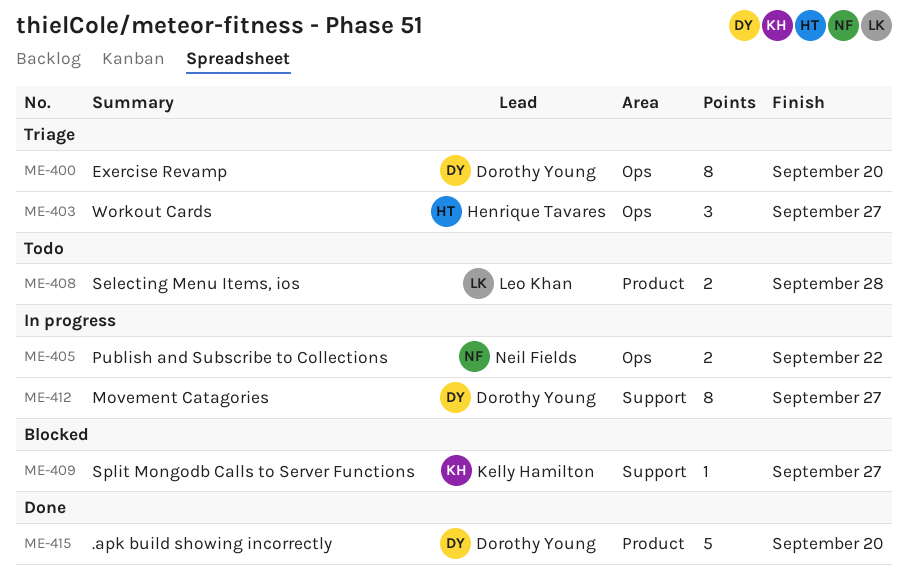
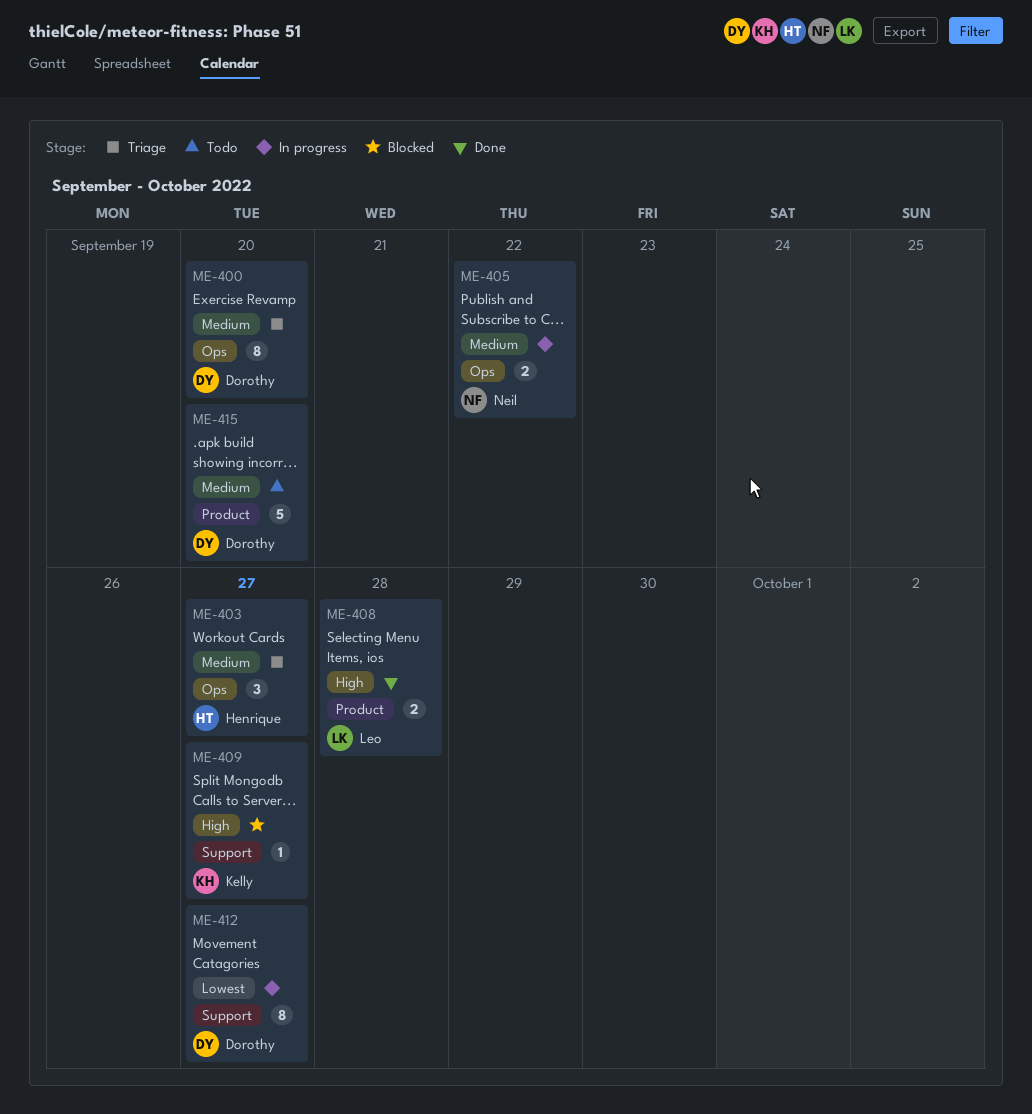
ME-408, status: Todo -> Done
ME-415, status: Done -> Todo

